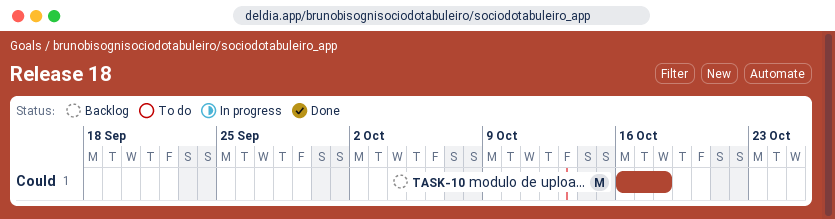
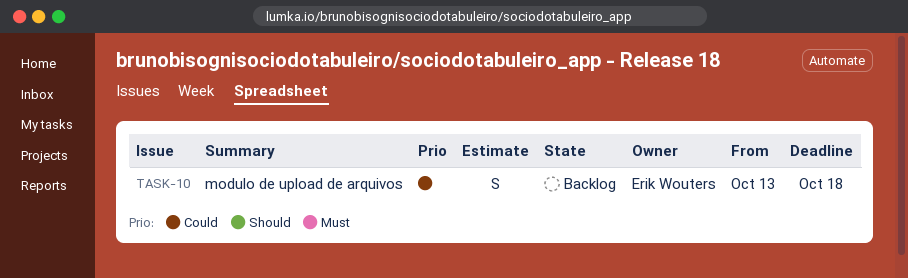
TASK-10, estimate: M -> S
TASK-10, start: Oct 16 -> Oct 13

